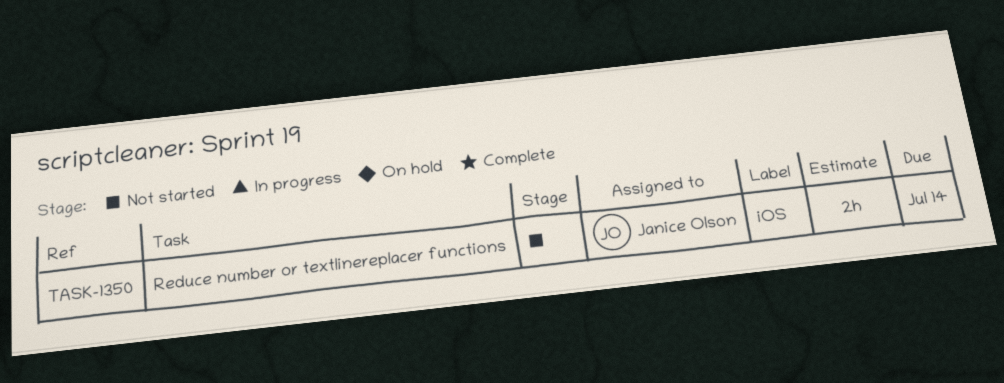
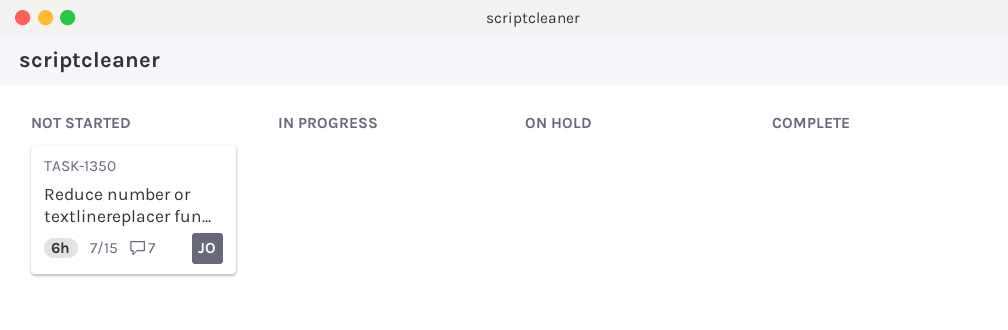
TASK-1350, estimate: 2h -> 6h
TASK-1350, due: Jul 14 -> Jul 15

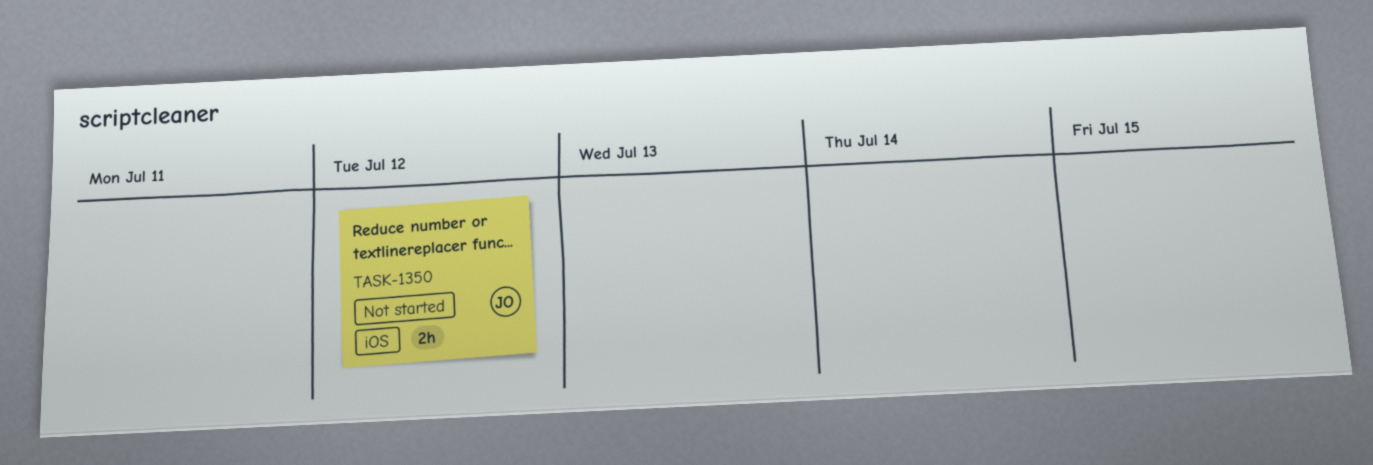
TASK-1350, estimate: 6h -> 2h
TASK-1350, due: Jul 15 -> Jul 12

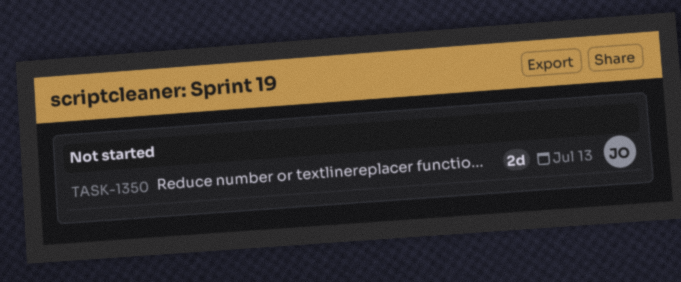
TASK-1350, estimate: 2h -> 2d
TASK-1350, due: Jul 12 -> Jul 13

